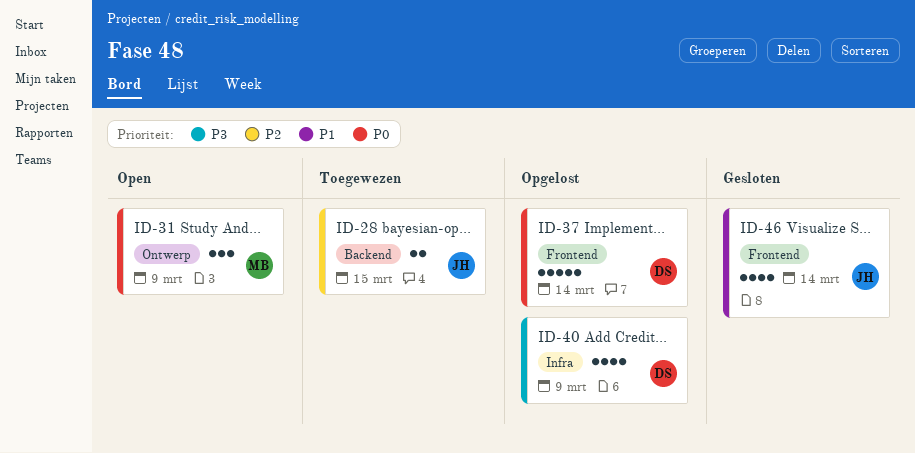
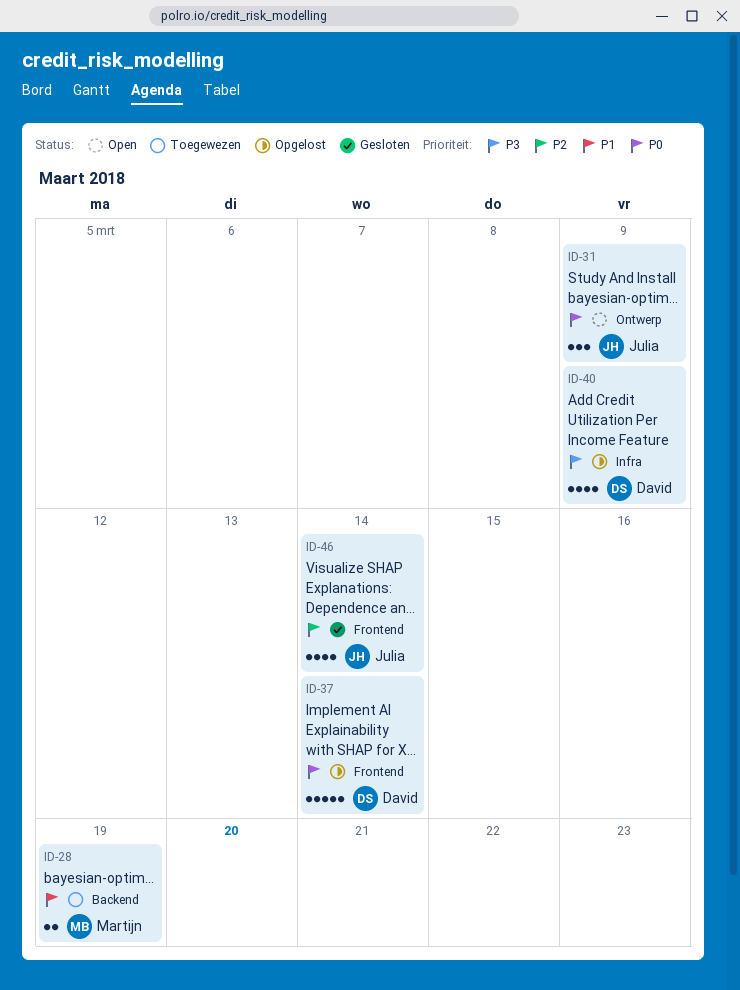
ID-28, owner: Julia -> Martijn
ID-28, priority: P2 -> P1
ID-28, due: Mar 15 -> Mar 19
ID-31, owner: Martijn -> Julia
ID-46, priority: P1 -> P2

